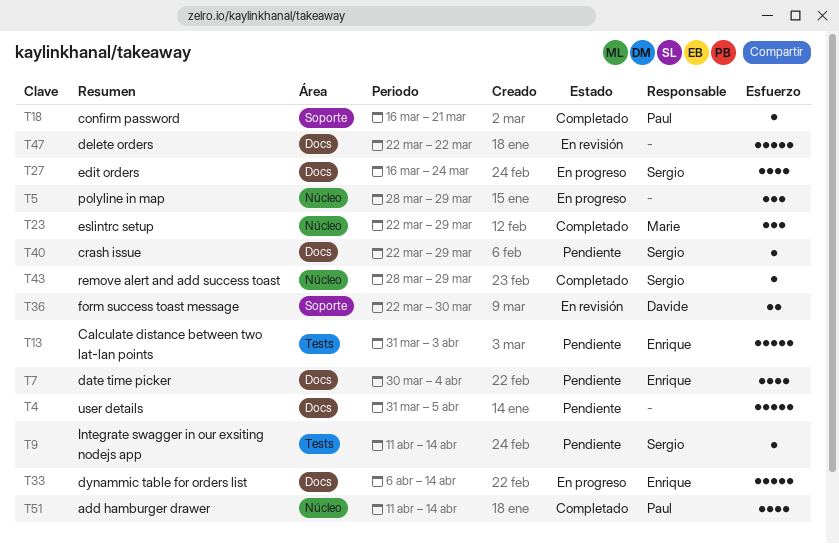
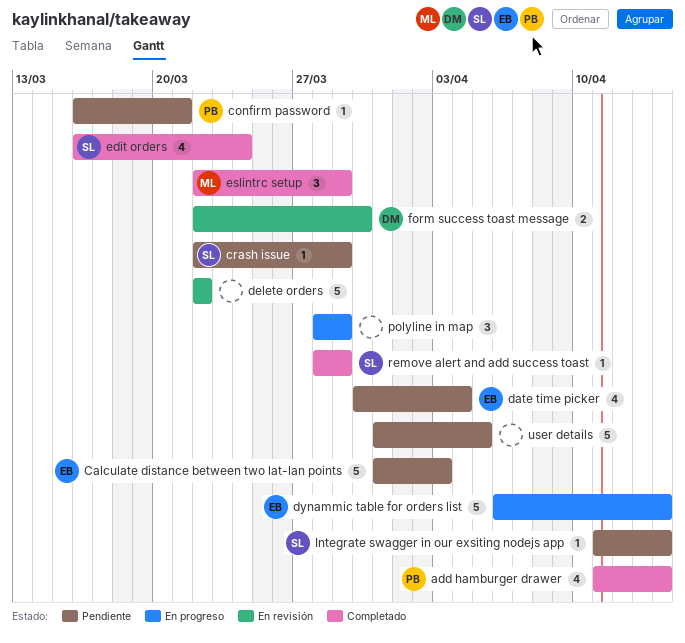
confirm password, status: Completado -> Pendiente
edit orders, status: En progreso -> Completado

